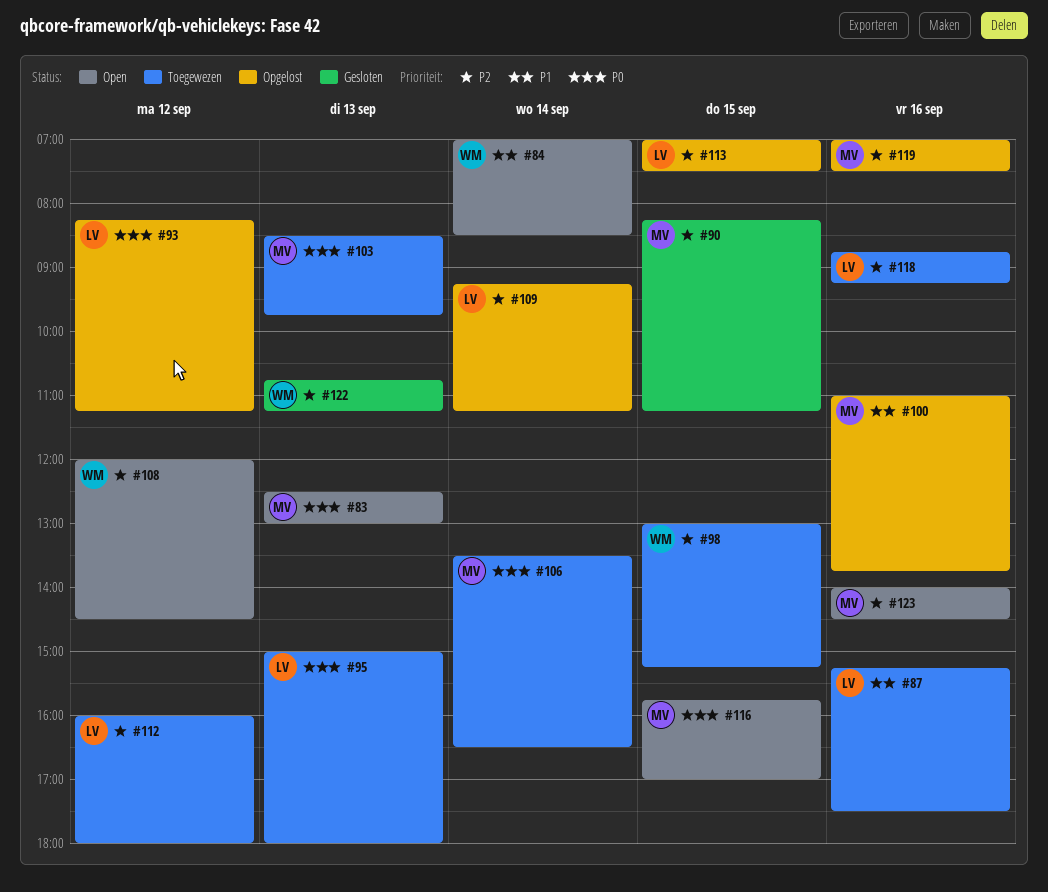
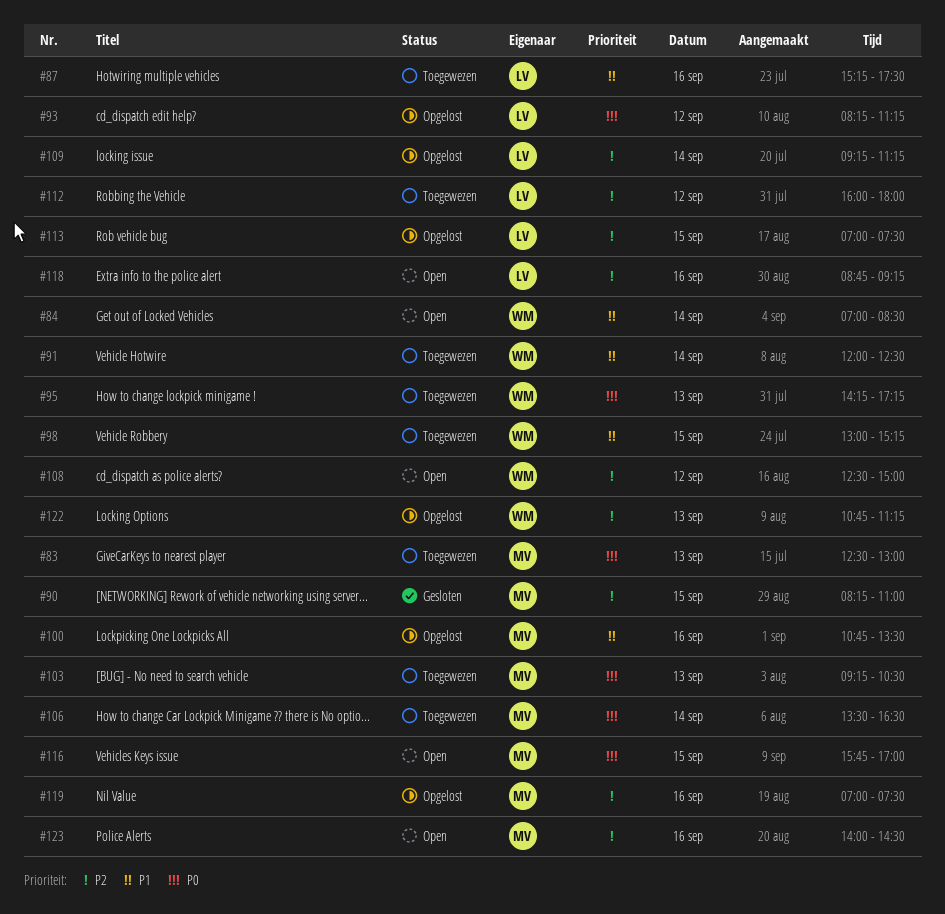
#83, status: Open -> Toegewezen
#90, ends: 11:15 -> 11:00
#91: none -> present
#95, owner: LV -> WM
#95, begins: 15:00 -> 14:15
#95, ends: 18:00 -> 17:15
#98, priority: P2 -> P1
#100, begins: 11:00 -> 10:45
#100, ends: 13:45 -> 13:30
#103, begins: 08:30 -> 09:15
#103, ends: 09:45 -> 10:30
#108, begins: 12:00 -> 12:30
#108, ends: 14:30 -> 15:00
#118, status: Toegewezen -> Open
#122, status: Gesloten -> Opgelost

